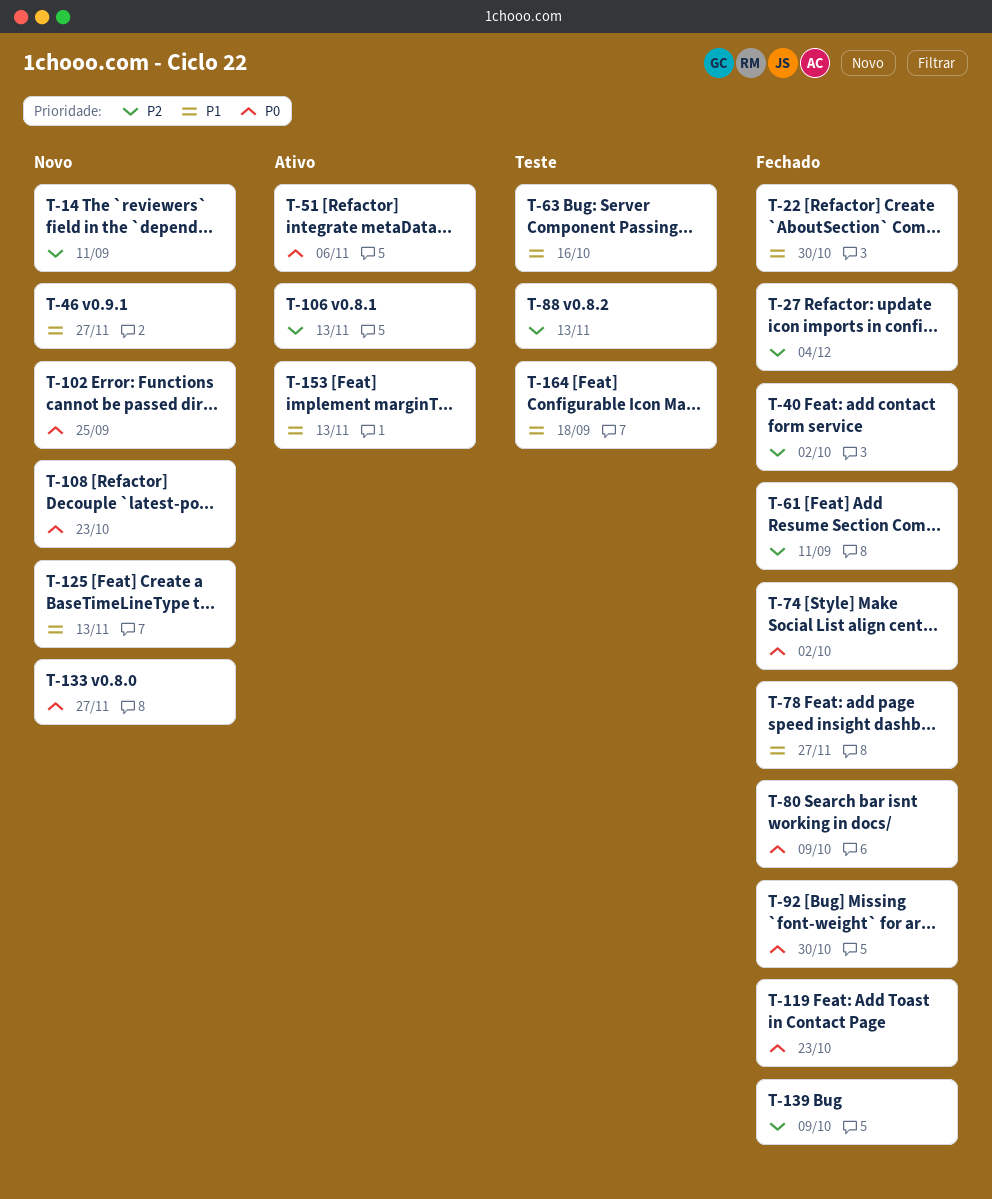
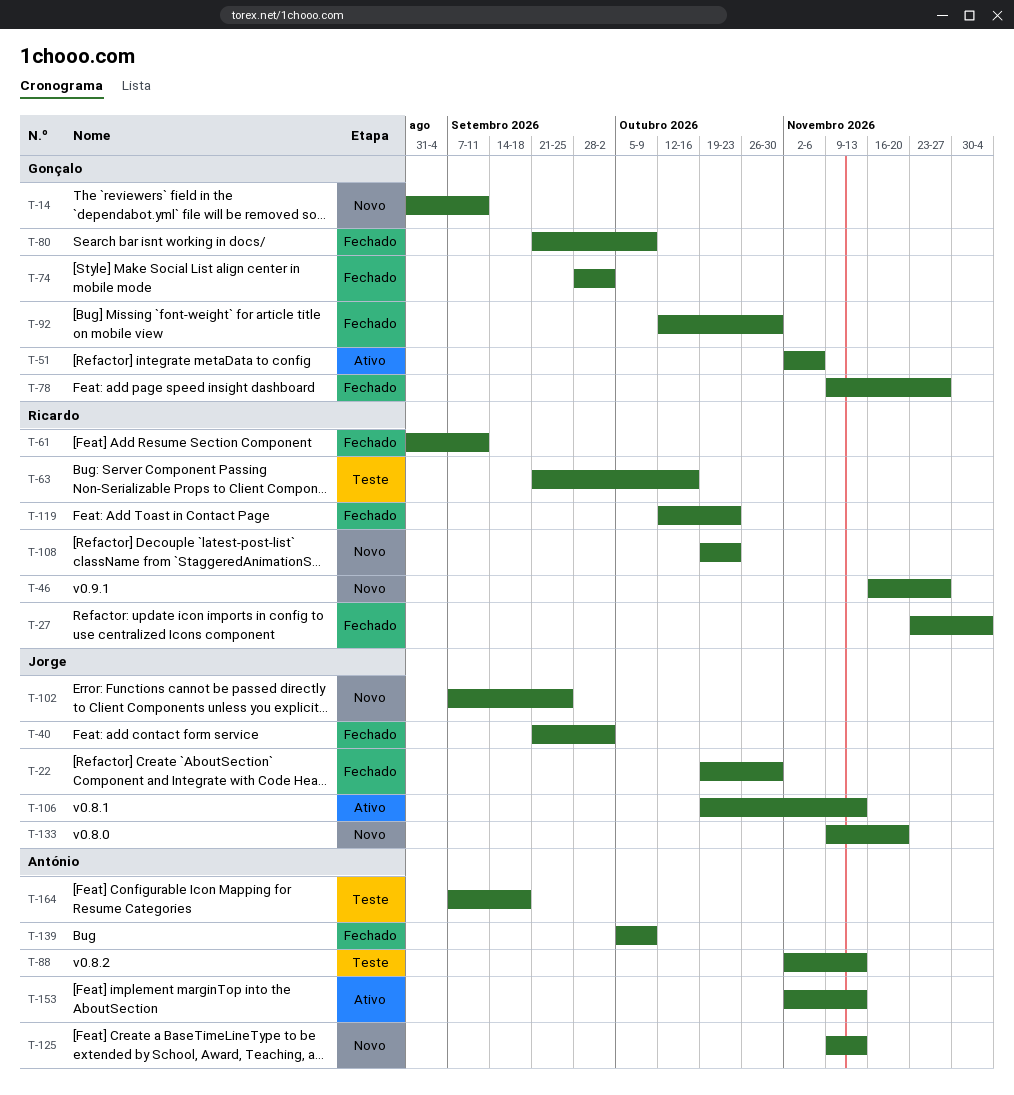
T-133, due: Nov 27 -> Nov 20

